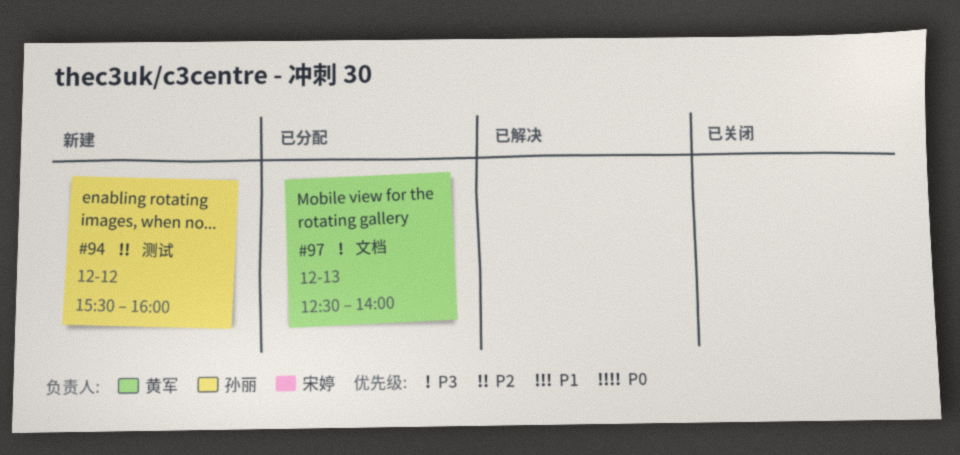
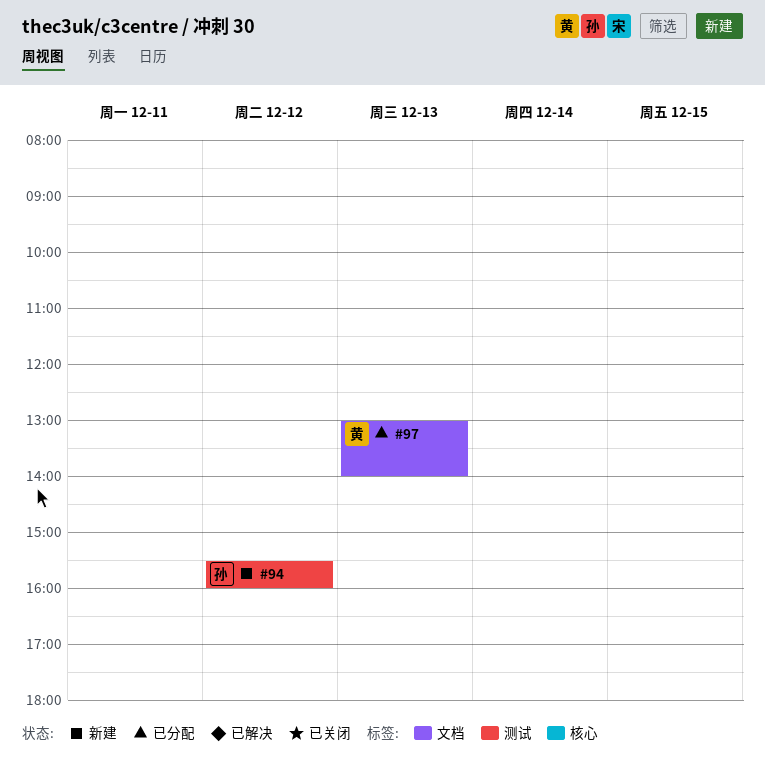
#97, begins: 12:30 -> 13:00

